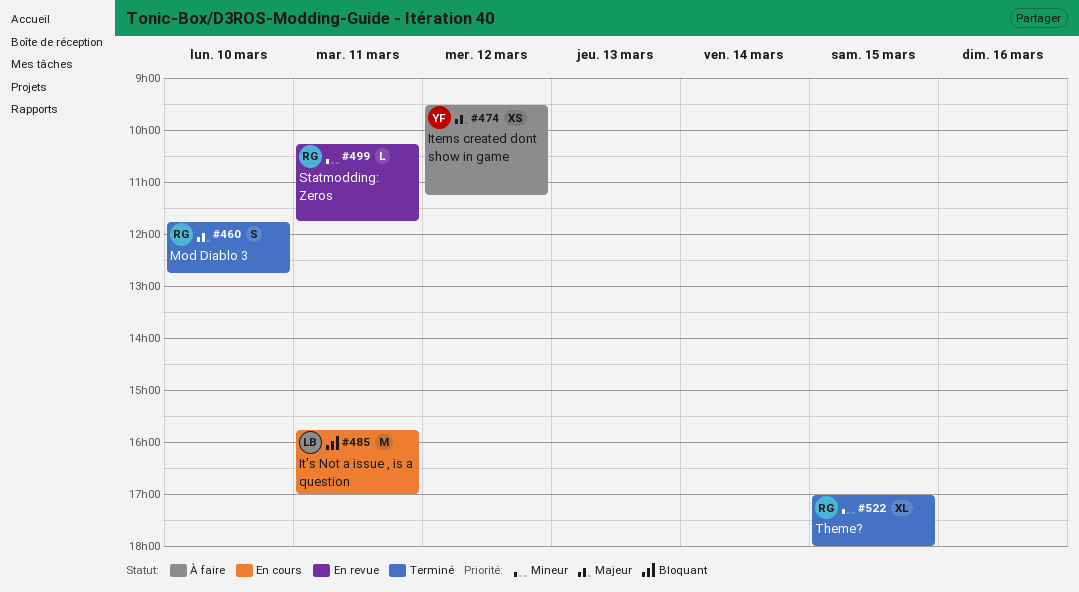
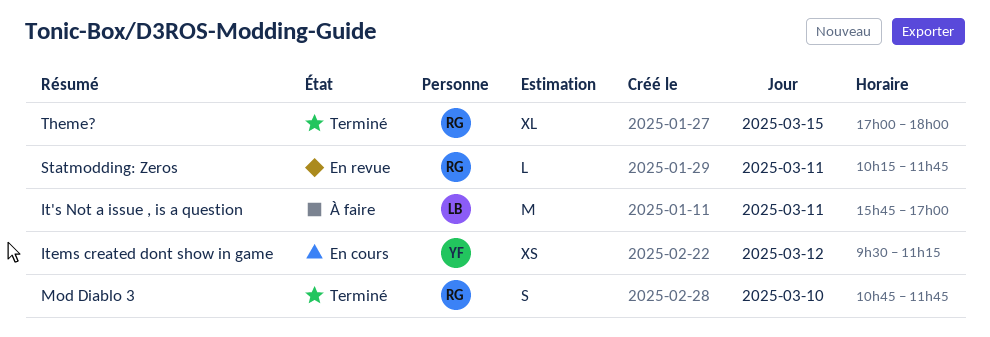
It's Not a issue , is a question, status: En cours -> À faire
Items created dont show in game, status: À faire -> En cours
Mod Diablo 3, begins: 11:45 -> 10:45
Mod Diablo 3, ends: 12:45 -> 11:45

